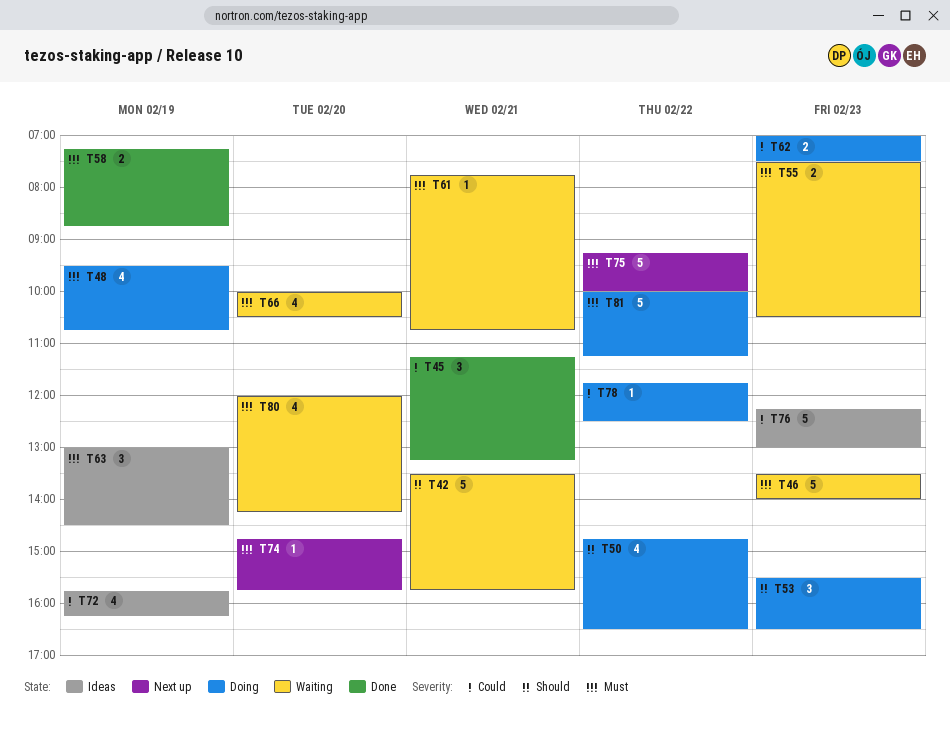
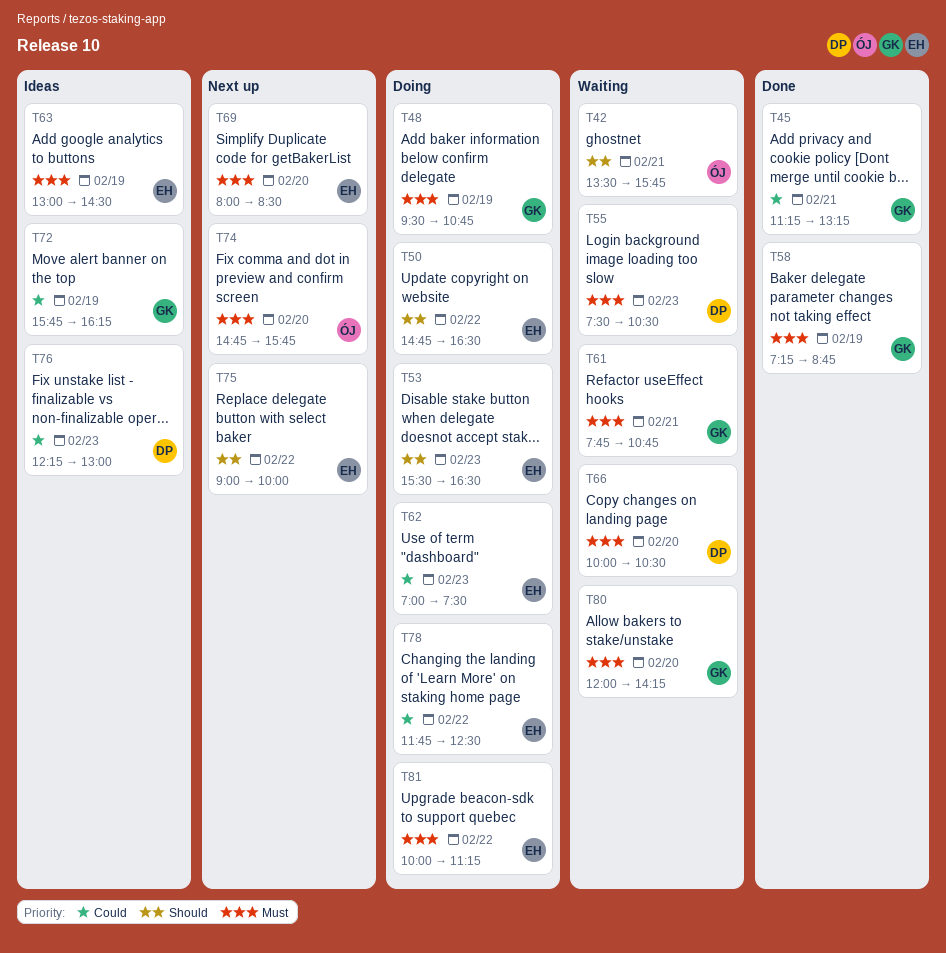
T46: present -> none
T69: none -> present
T75, priority: Must -> Should
T75, begins: 09:15 -> 09:00

